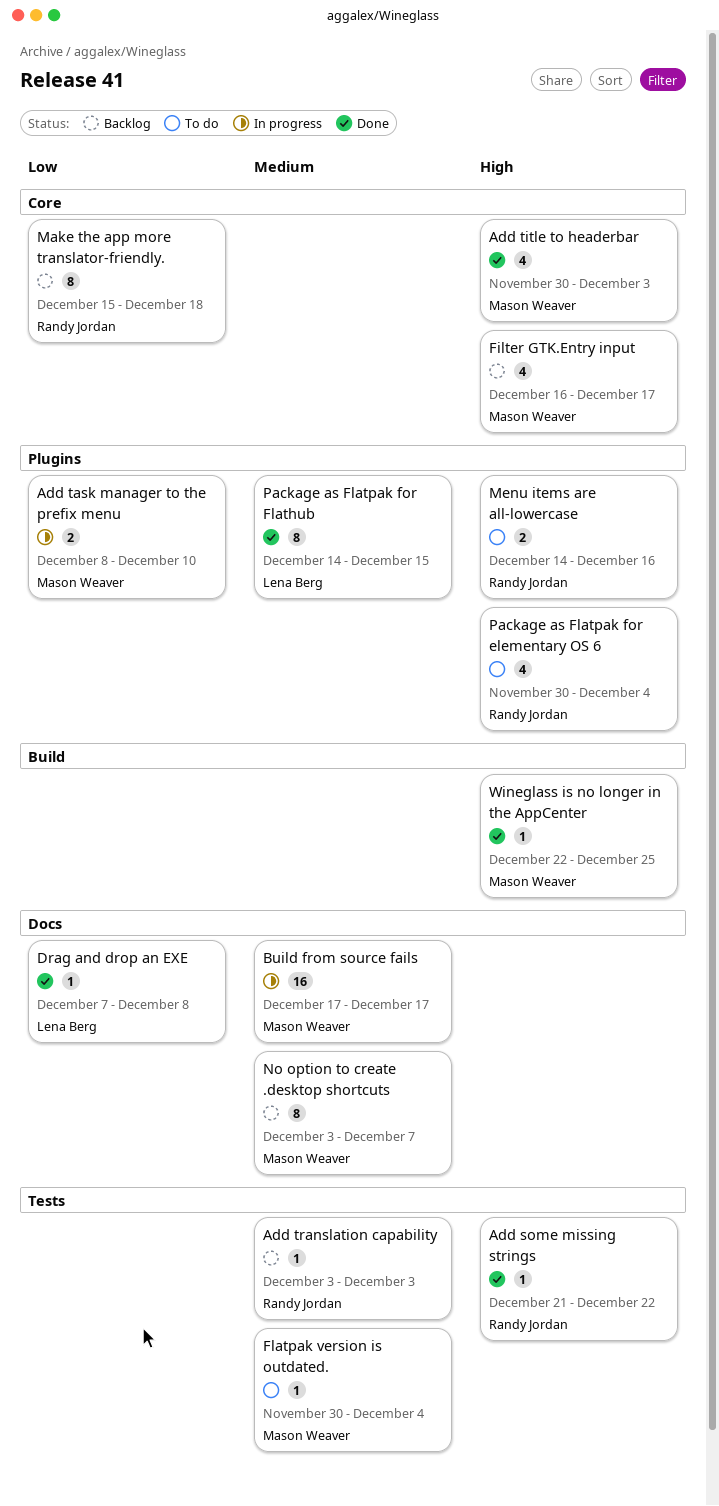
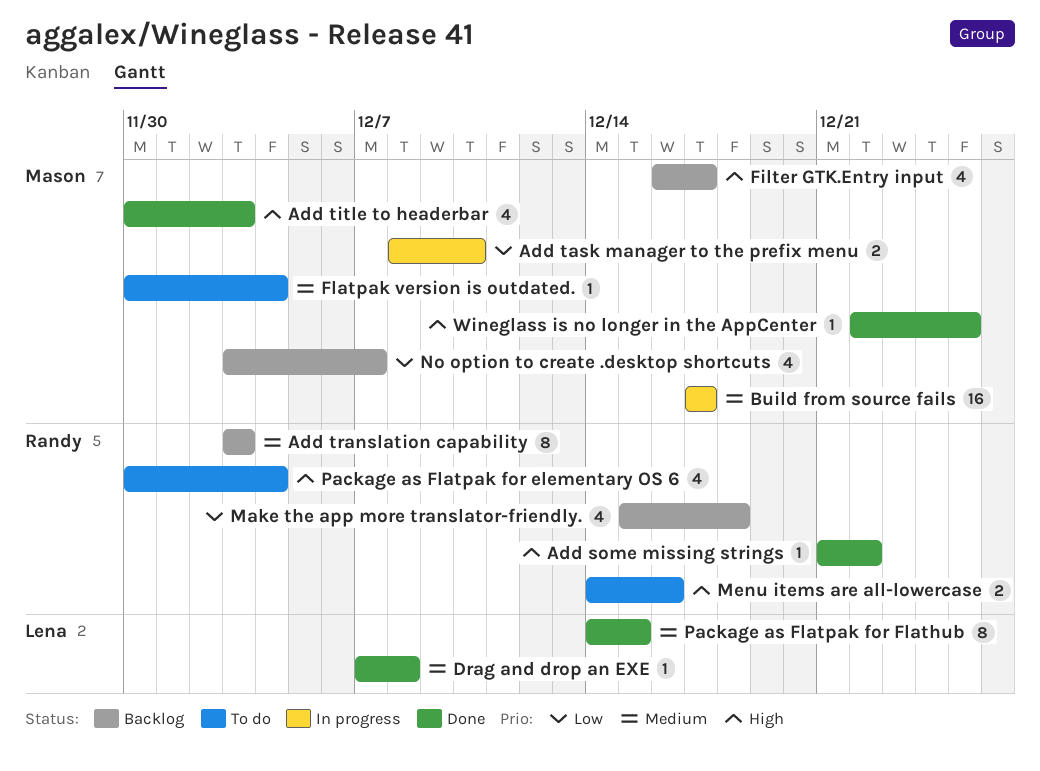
Add translation capability, estimate: 1 -> 8
Drag and drop an EXE, priority: Low -> Medium
Make the app more translator-friendly., estimate: 8 -> 4
No option to create .desktop shortcuts, priority: Medium -> Low
No option to create .desktop shortcuts, estimate: 8 -> 4

